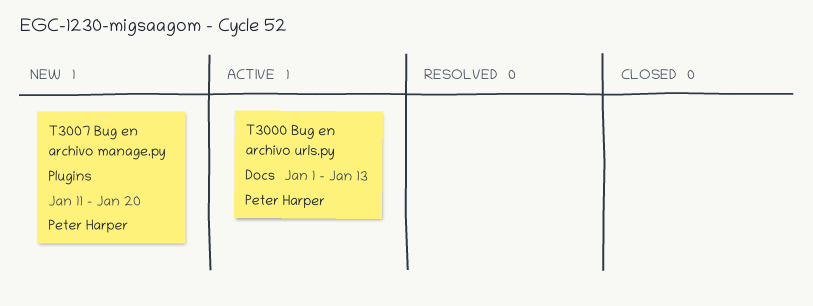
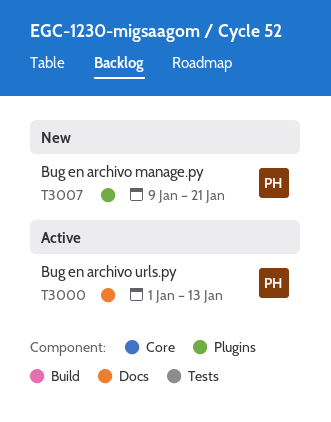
T3007, start: Jan 11 -> Jan 9
T3007, due: Jan 20 -> Jan 21

